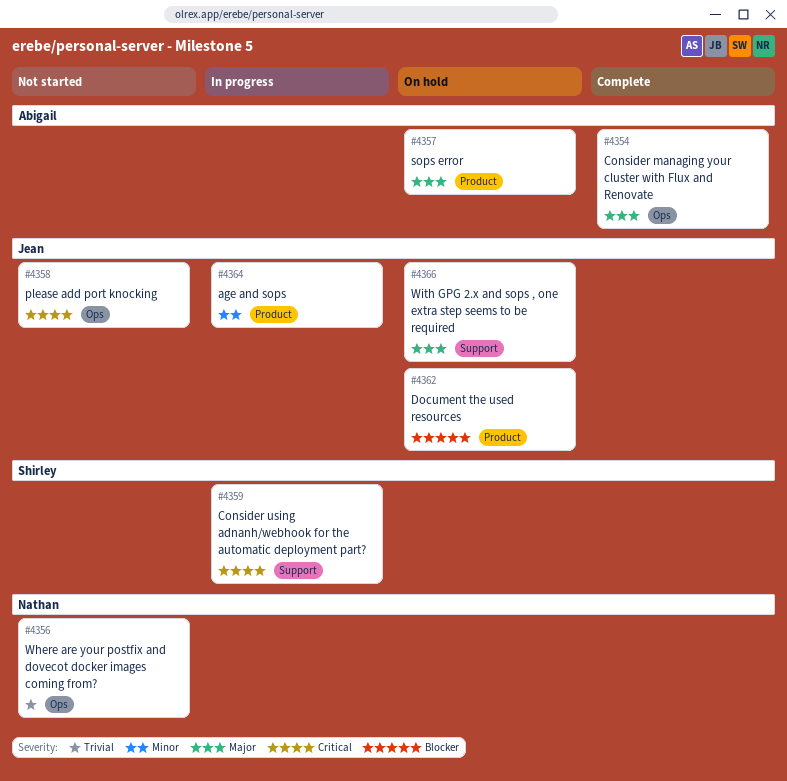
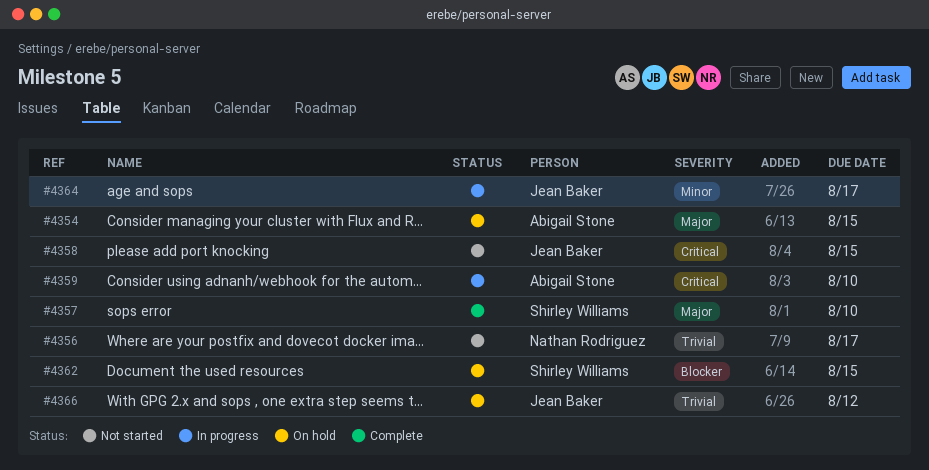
#4354, status: Complete -> On hold
#4357, status: On hold -> Complete
#4357, owner: Abigail Stone -> Shirley Williams
#4359, owner: Shirley Williams -> Abigail Stone
#4362, owner: Jean Baker -> Shirley Williams
#4366, priority: Major -> Trivial

